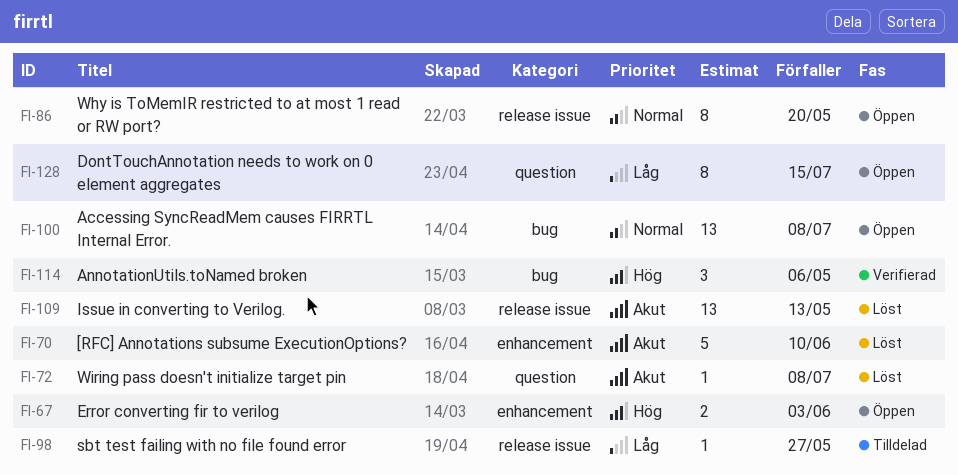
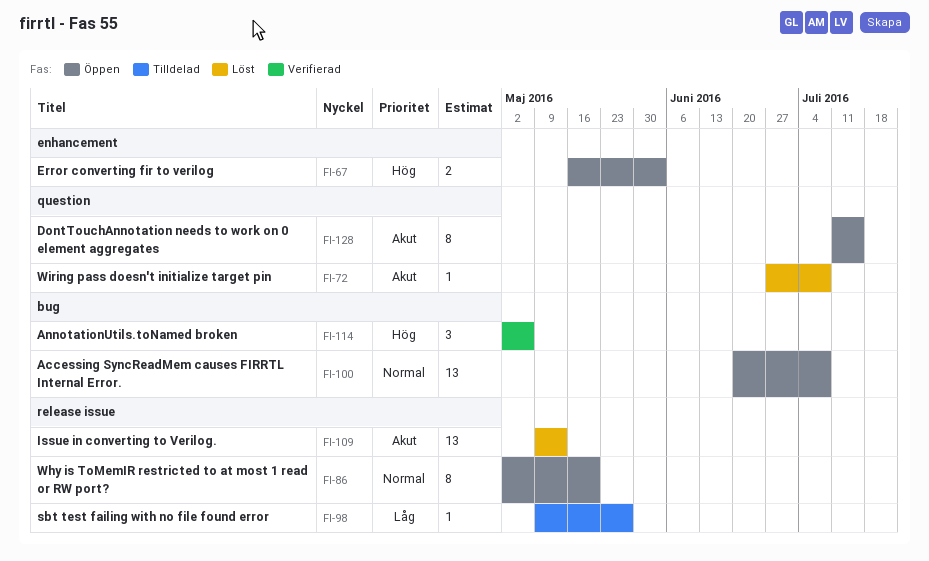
FI-70: present -> none
FI-128, priority: Låg -> Akut

